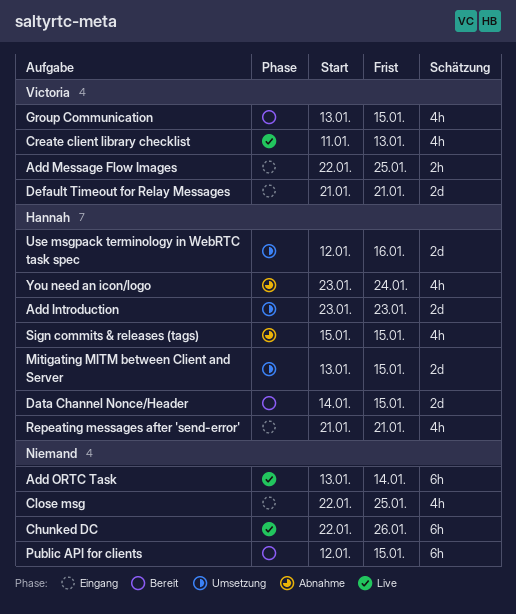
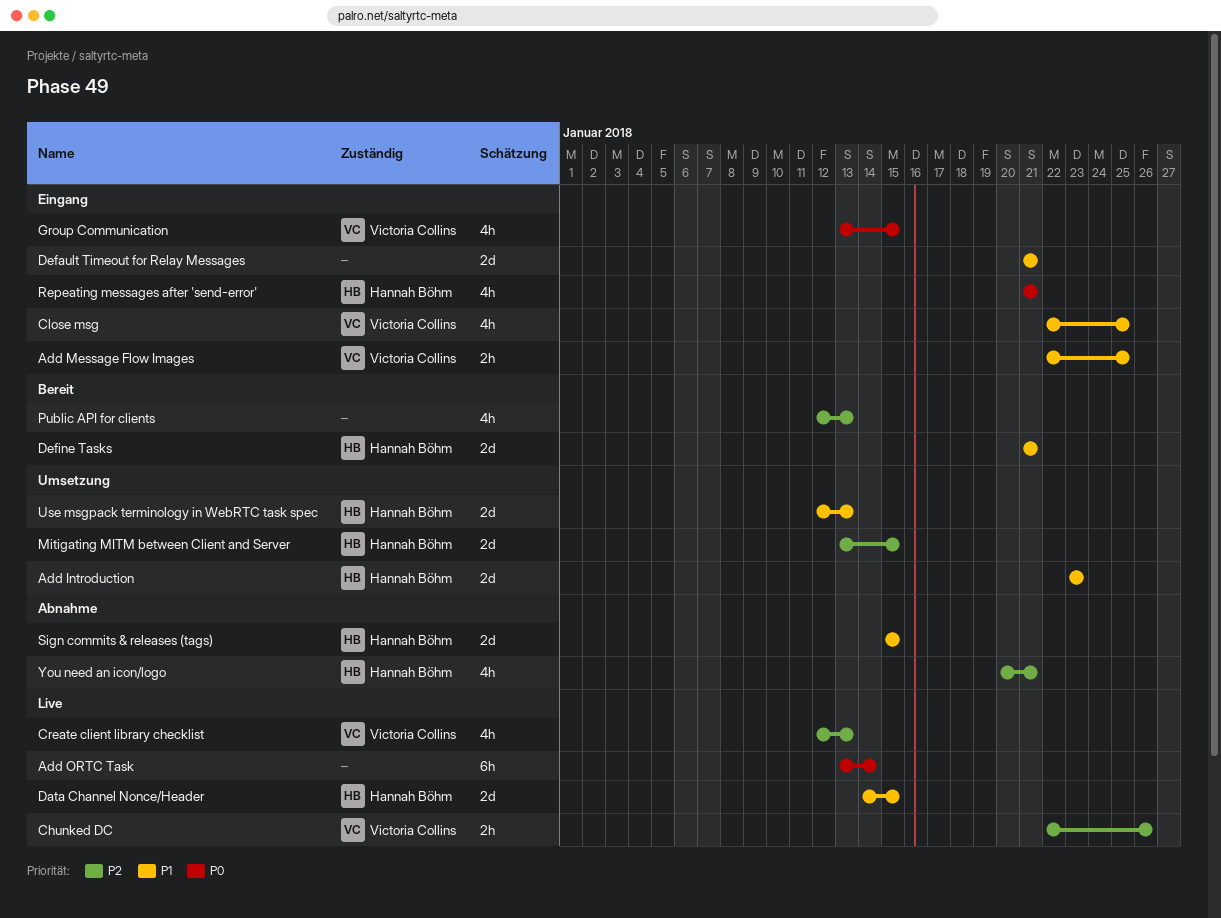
Chunked DC, owner: none -> Victoria Collins
Chunked DC, estimate: 6h -> 2h
Close msg, owner: none -> Victoria Collins
Create client library checklist, start: Jan 11 -> Jan 12
Data Channel Nonce/Header, status: Bereit -> Live
Default Timeout for Relay Messages, owner: Victoria Collins -> none
Define Tasks: none -> present
Group Communication, status: Bereit -> Eingang
Public API for clients, estimate: 6h -> 4h
Public API for clients, due: Jan 15 -> Jan 13
Sign commits & releases (tags), estimate: 4h -> 2d
Use msgpack terminology in WebRTC task spec, due: Jan 16 -> Jan 13
You need an icon/logo, start: Jan 23 -> Jan 20
You need an icon/logo, due: Jan 24 -> Jan 21

